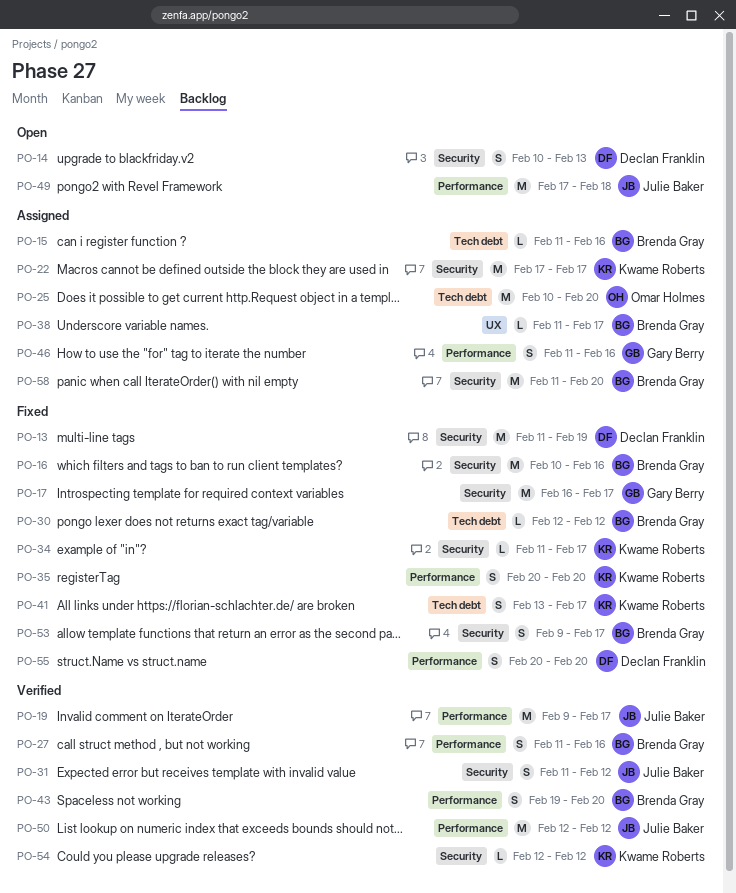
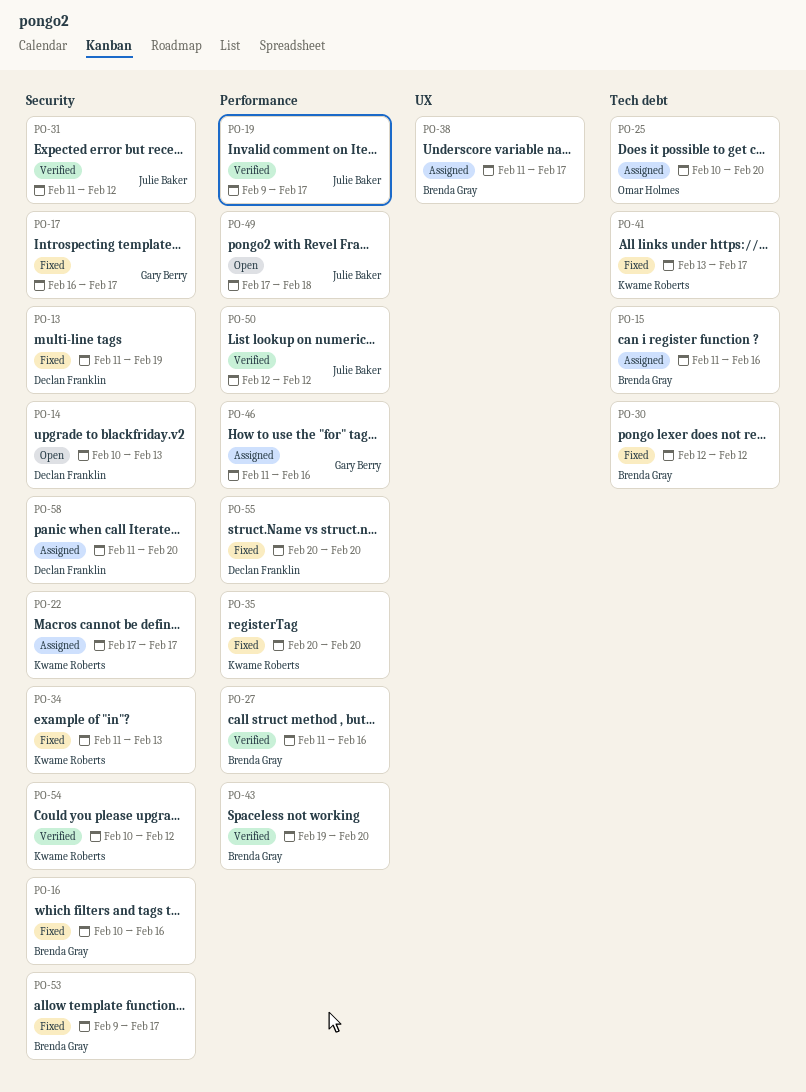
PO-34, due: Feb 17 -> Feb 13
PO-54, start: Feb 12 -> Feb 10
PO-58, owner: Brenda Gray -> Declan Franklin

